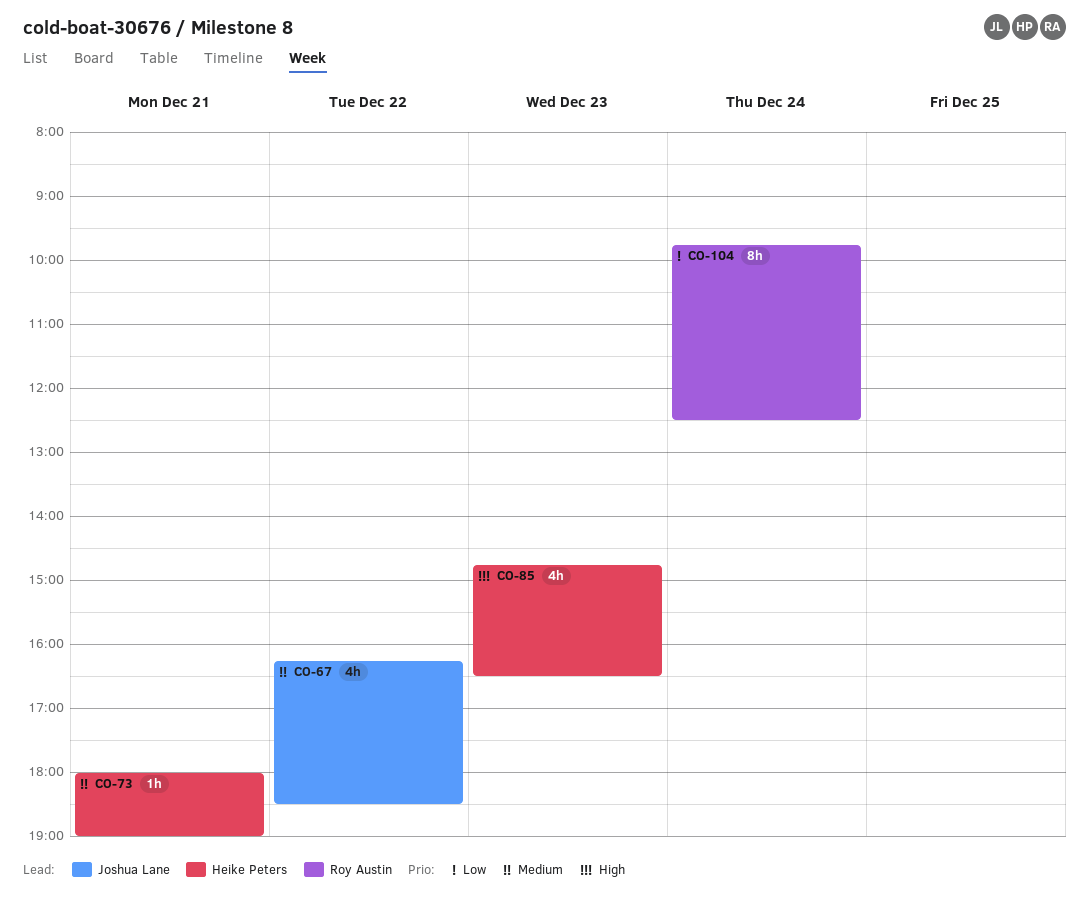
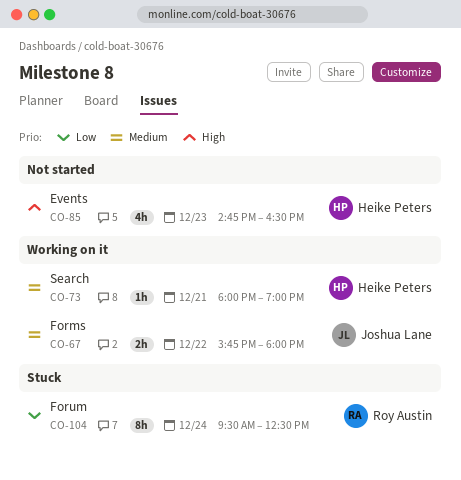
CO-67, estimate: 4h -> 2h
CO-67, begins: 16:15 -> 15:45
CO-67, ends: 18:30 -> 18:00
CO-104, begins: 09:45 -> 09:30

